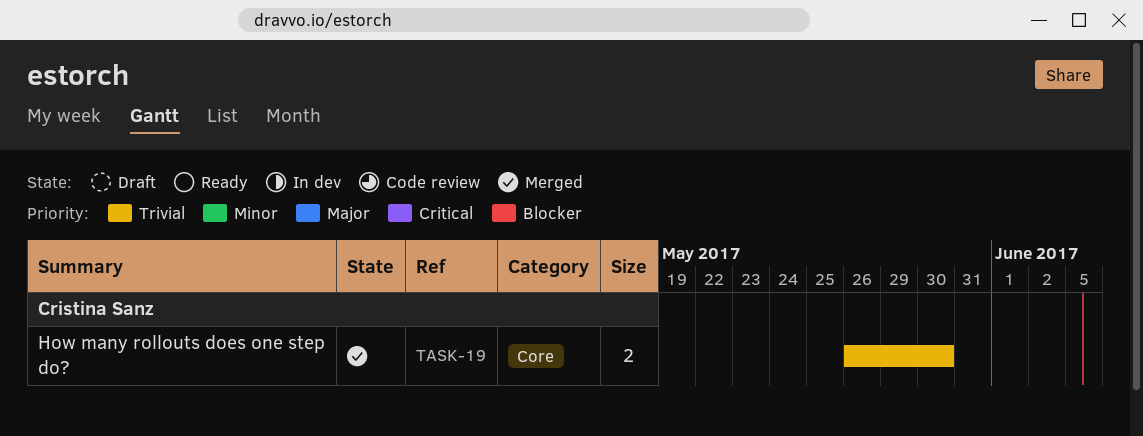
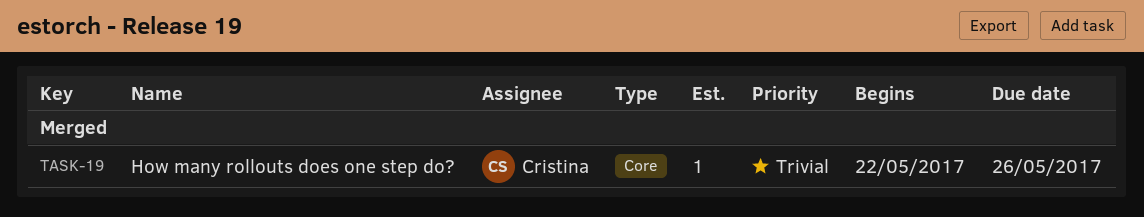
TASK-19, estimate: 2 -> 1
TASK-19, start: May 26 -> May 22
TASK-19, due: May 30 -> May 26

